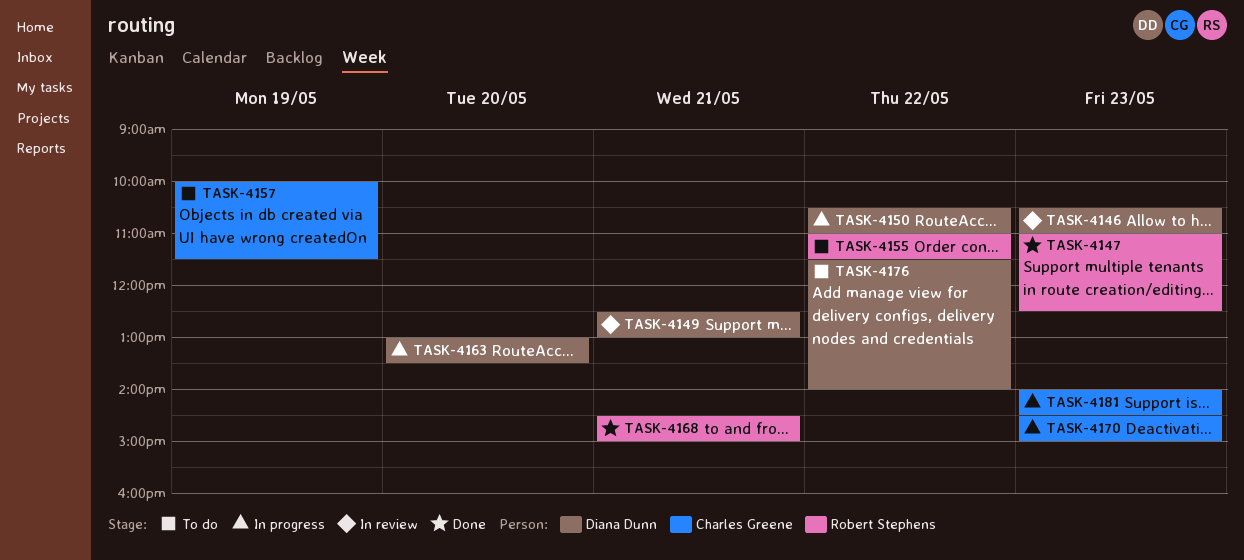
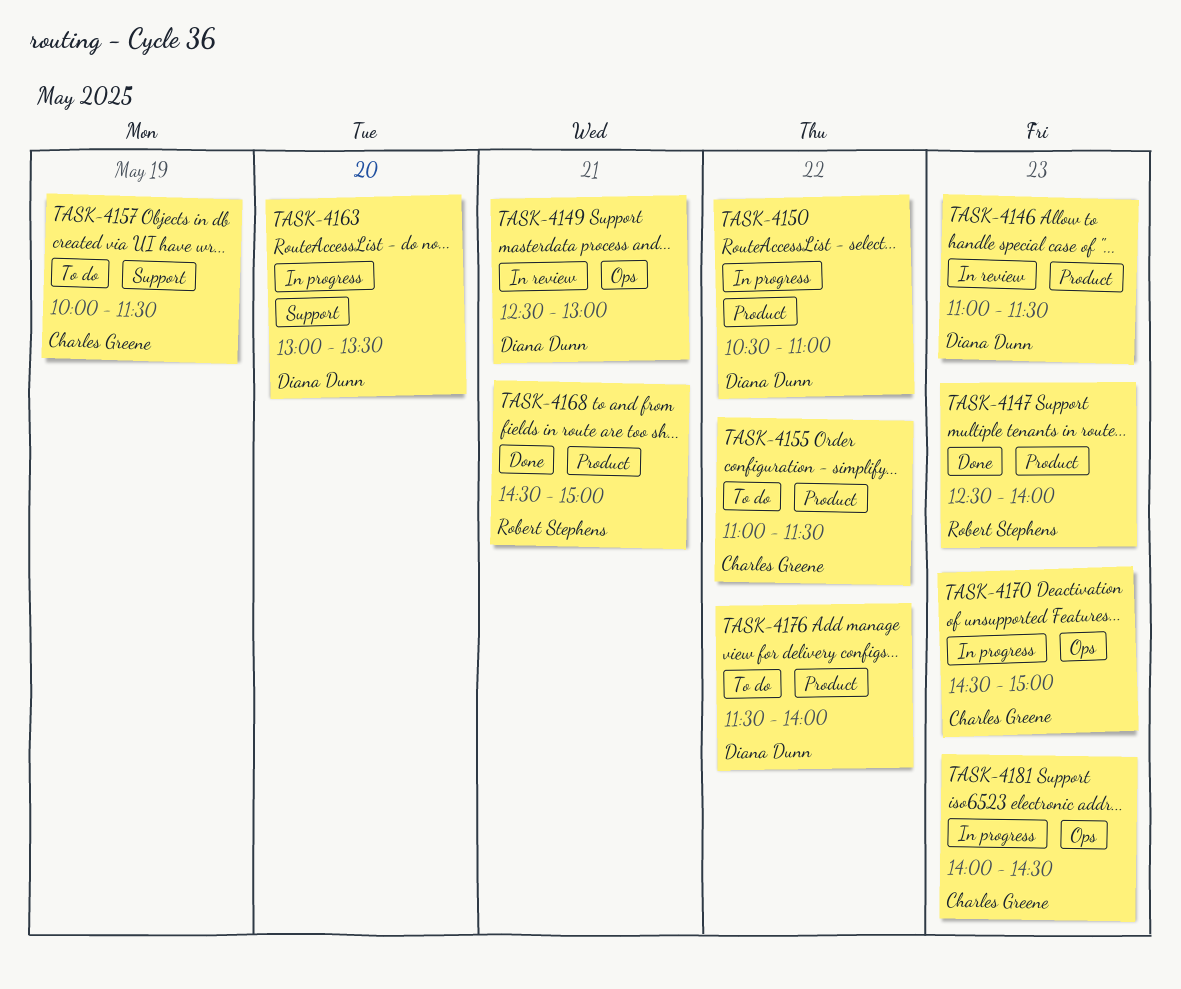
TASK-4146, begins: 10:30 -> 11:00
TASK-4146, ends: 11:00 -> 11:30
TASK-4147, begins: 11:00 -> 12:30
TASK-4147, ends: 12:30 -> 14:00
TASK-4155, owner: Robert Stephens -> Charles Greene

